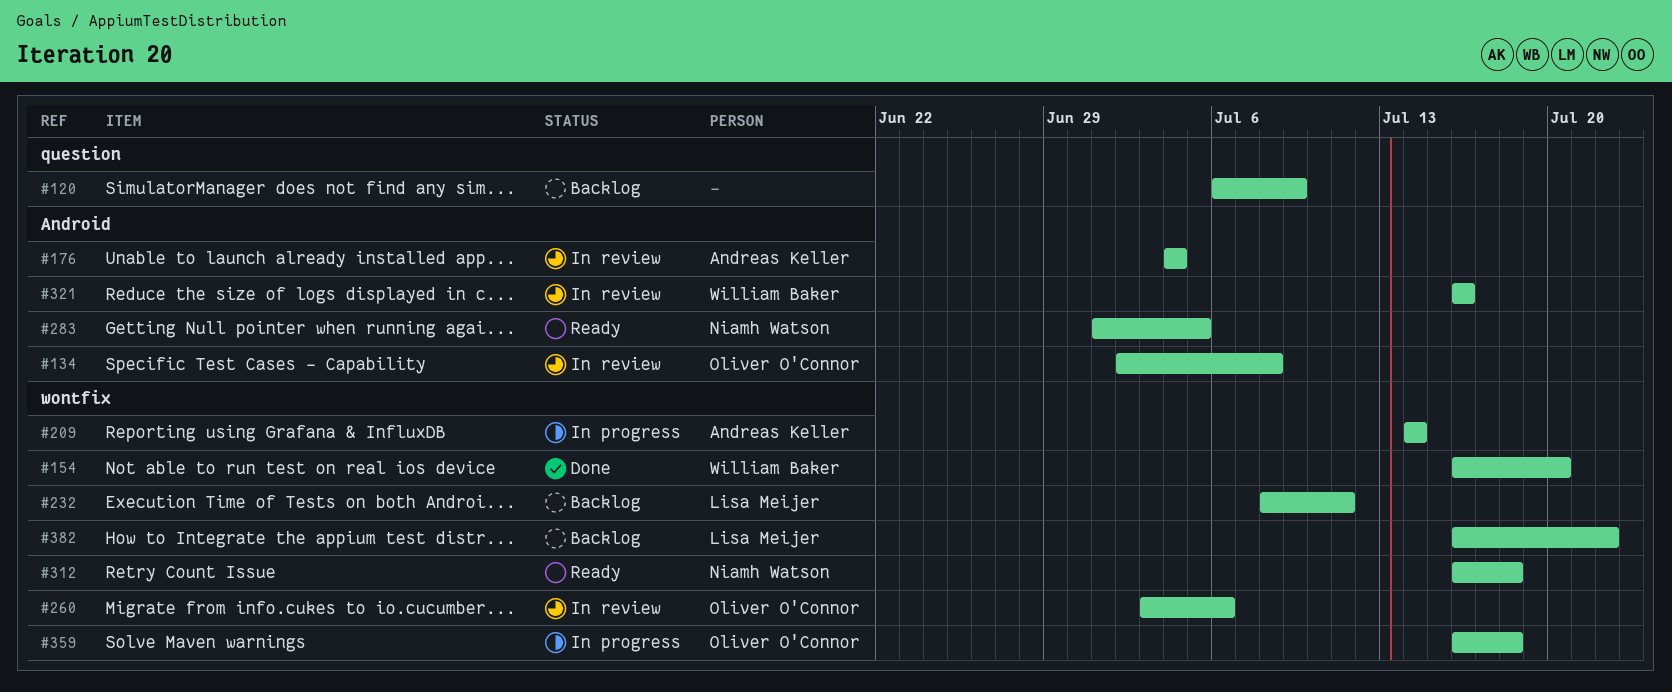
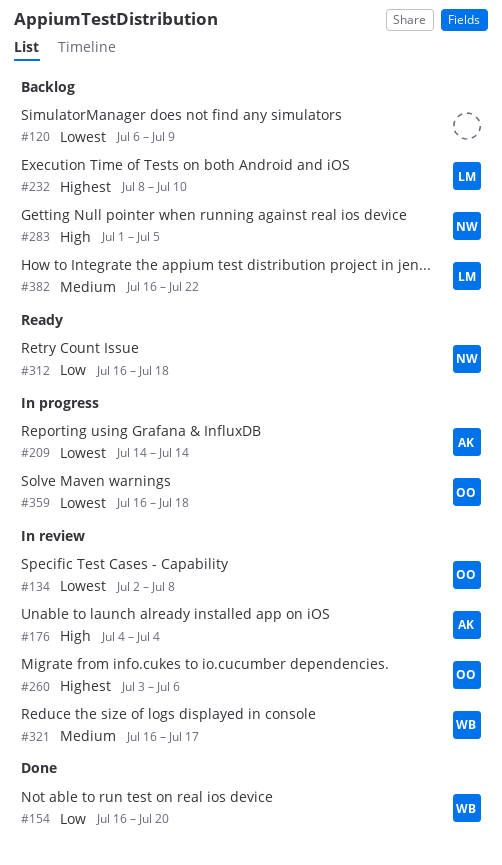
#232, due: Jul 11 -> Jul 10
#283, status: Ready -> Backlog
#321, due: Jul 16 -> Jul 17

